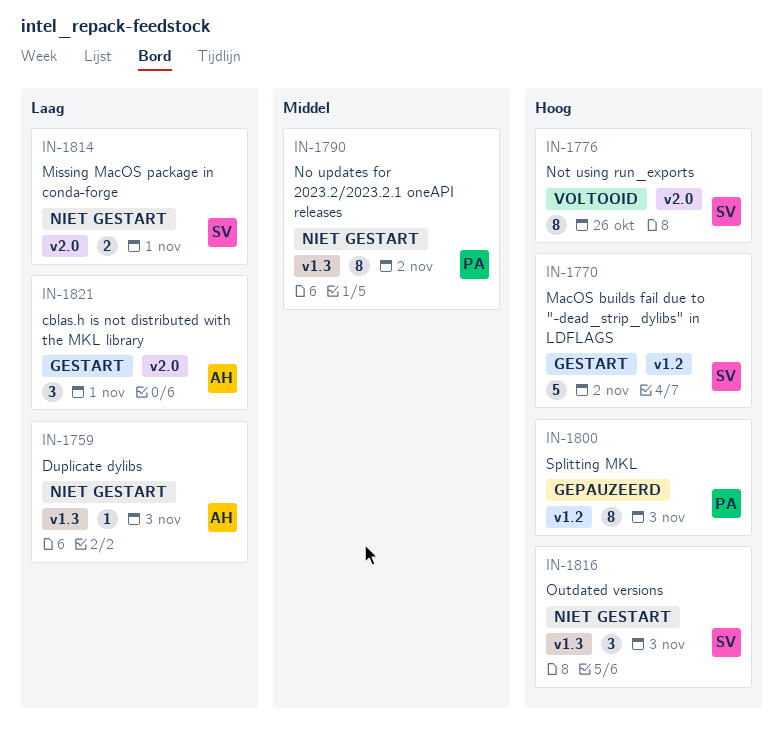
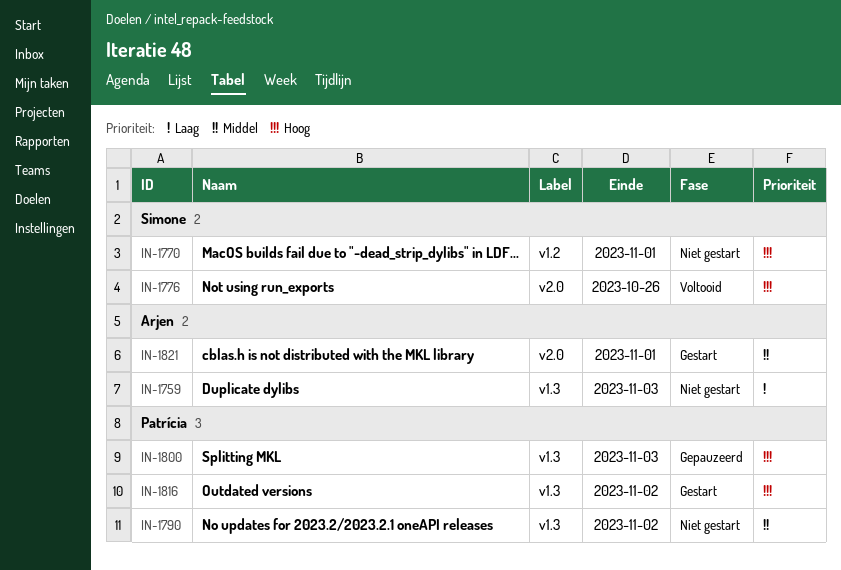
IN-1770, status: Gestart -> Niet gestart
IN-1770, due: Nov 2 -> Nov 1
IN-1800, label: v1.2 -> v1.3
IN-1814: present -> none
IN-1816, status: Niet gestart -> Gestart
IN-1816, owner: Simone -> Patrícia
IN-1816, due: Nov 3 -> Nov 2
IN-1821, priority: Laag -> Middel

